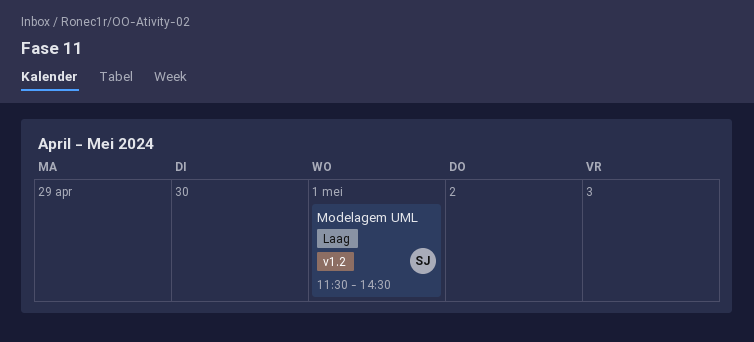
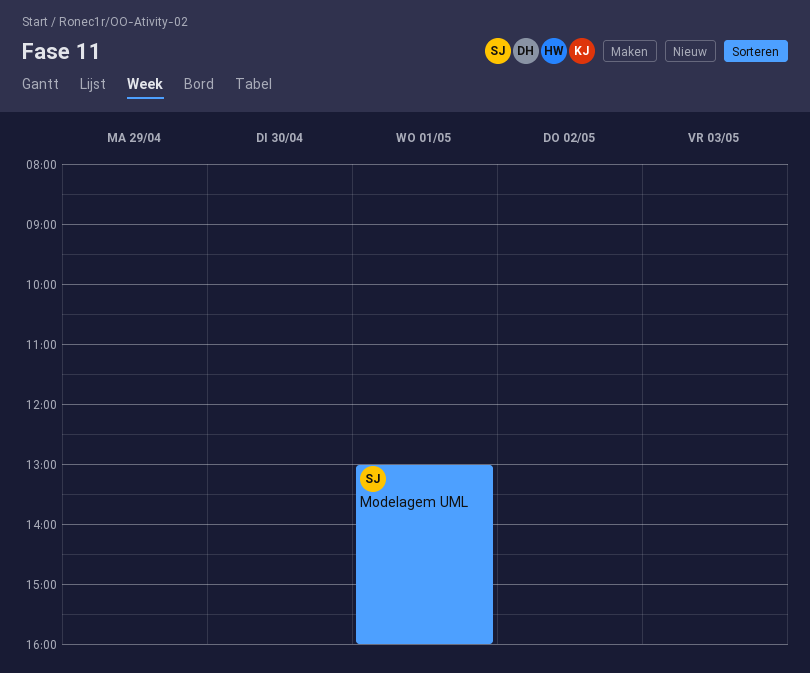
Modelagem UML, begins: 11:30 -> 13:00
Modelagem UML, ends: 14:30 -> 16:00

